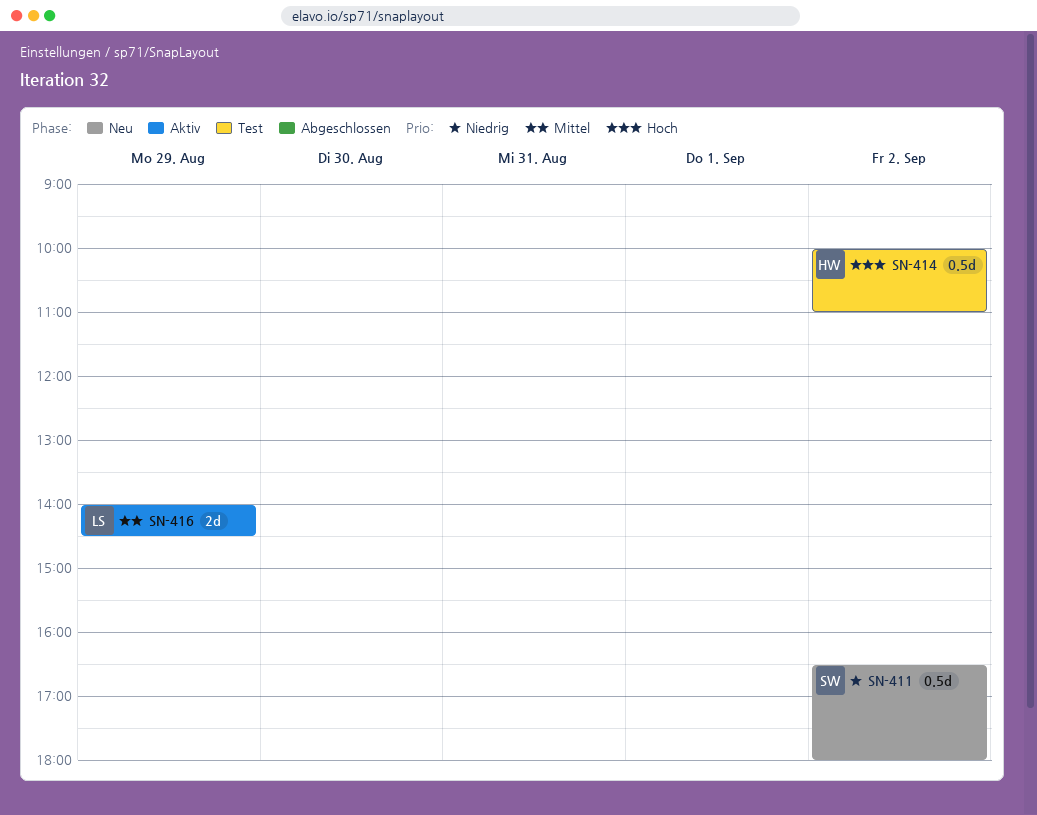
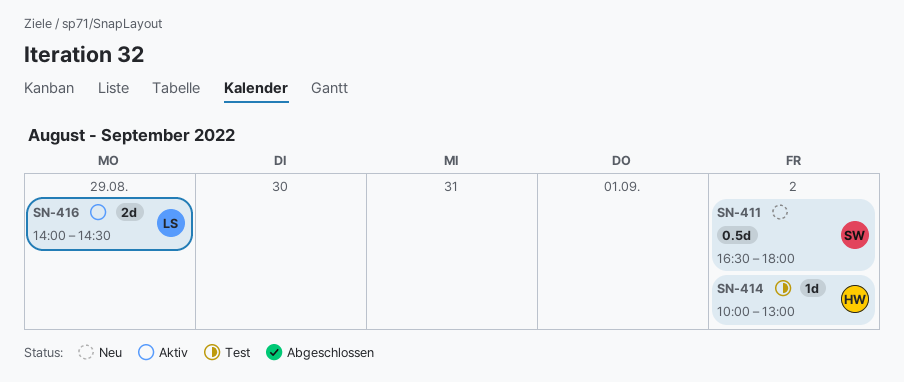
SN-414, estimate: 0.5d -> 1d
SN-414, ends: 11:00 -> 13:00

